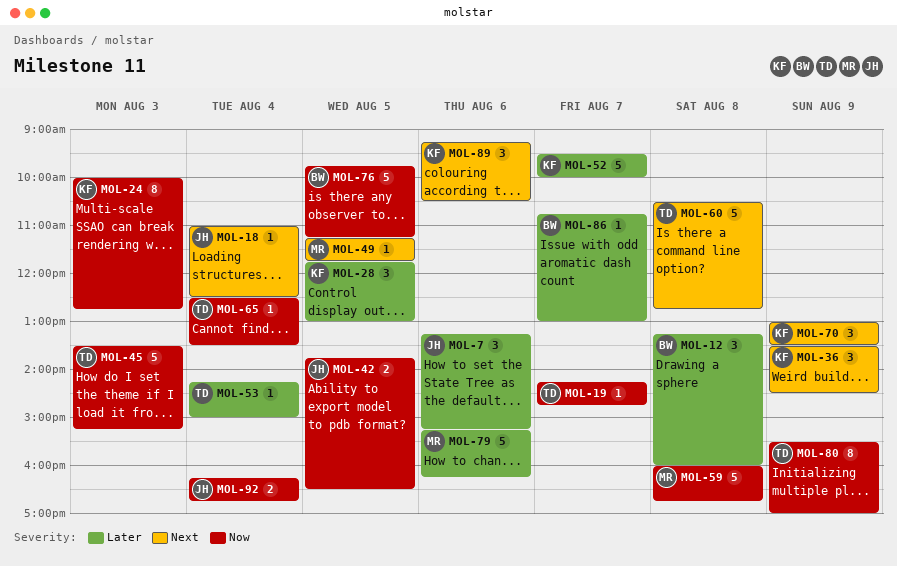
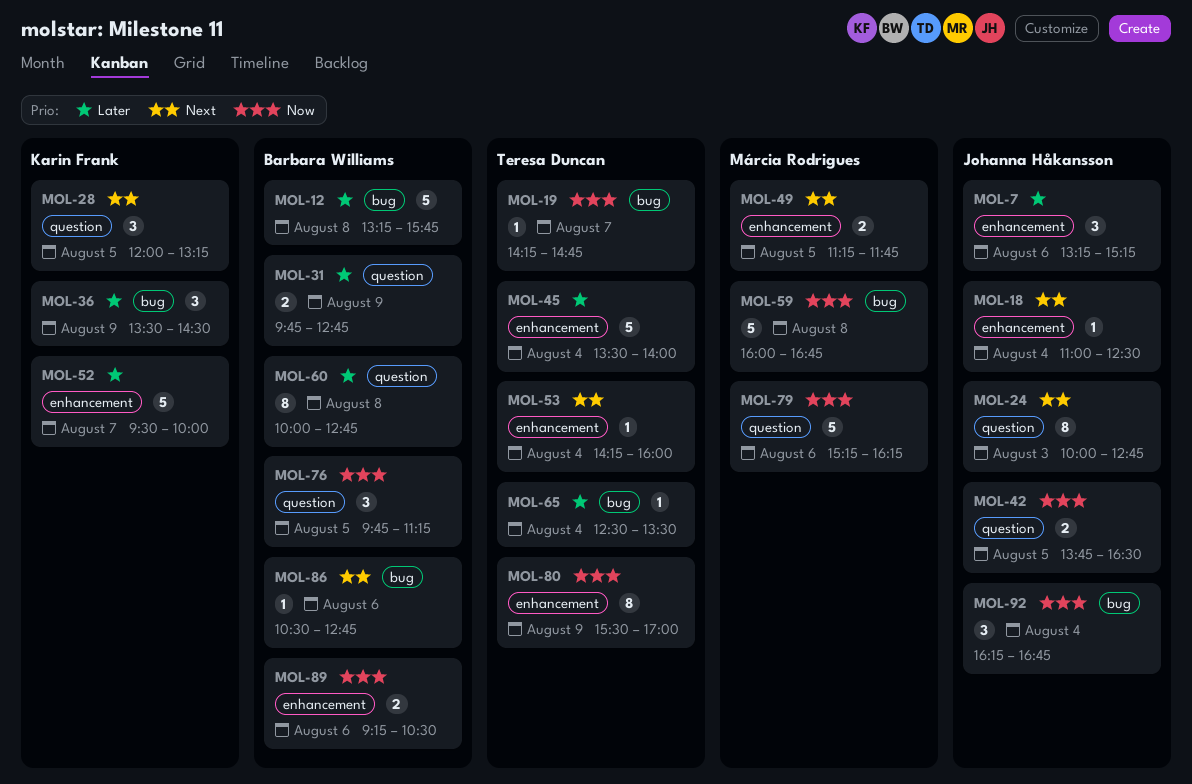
MOL-12, estimate: 3 -> 5
MOL-12, ends: 16:00 -> 15:45
MOL-24, owner: Karin Frank -> Johanna Håkansson
MOL-24, priority: Now -> Next
MOL-28, priority: Later -> Next
MOL-28, begins: 11:45 -> 12:00
MOL-28, ends: 13:00 -> 13:15
MOL-31: none -> present
MOL-36, priority: Next -> Later
MOL-45, priority: Now -> Later
MOL-45, day: Aug 3 -> Aug 4
MOL-45, ends: 15:15 -> 14:00
MOL-49, estimate: 1 -> 2
MOL-53, priority: Later -> Next
MOL-53, ends: 15:00 -> 16:00
MOL-60, owner: Teresa Duncan -> Barbara Williams
MOL-60, priority: Next -> Later
MOL-60, estimate: 5 -> 8
MOL-60, begins: 10:30 -> 10:00
MOL-65, priority: Now -> Later
MOL-70: present -> none
MOL-76, estimate: 5 -> 3
MOL-79, priority: Later -> Now
MOL-86, priority: Later -> Next
MOL-86, day: Aug 7 -> Aug 6
MOL-86, begins: 10:45 -> 10:30
MOL-86, ends: 13:00 -> 12:45
MOL-89, owner: Karin Frank -> Barbara Williams
MOL-89, priority: Next -> Now
MOL-89, estimate: 3 -> 2
MOL-92, estimate: 2 -> 3

